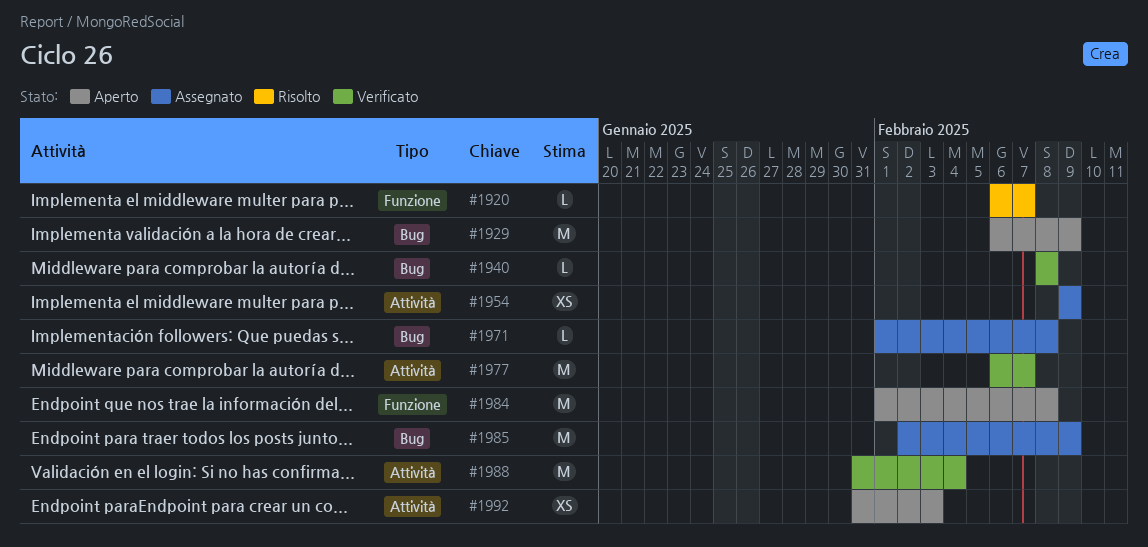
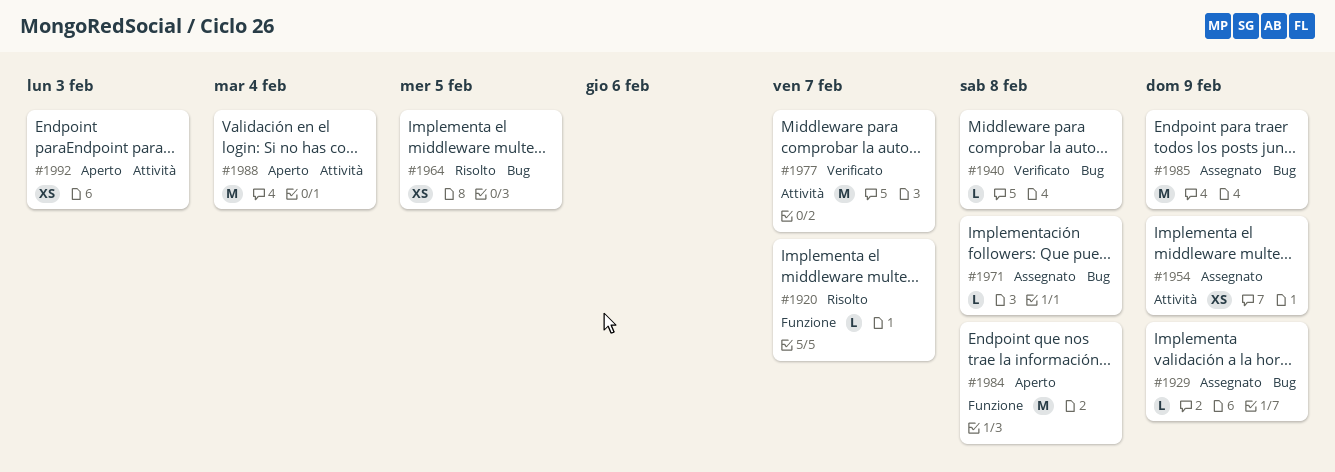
#1929, status: Aperto -> Assegnato
#1929, estimate: M -> L
#1964: none -> present
#1988, status: Verificato -> Aperto

